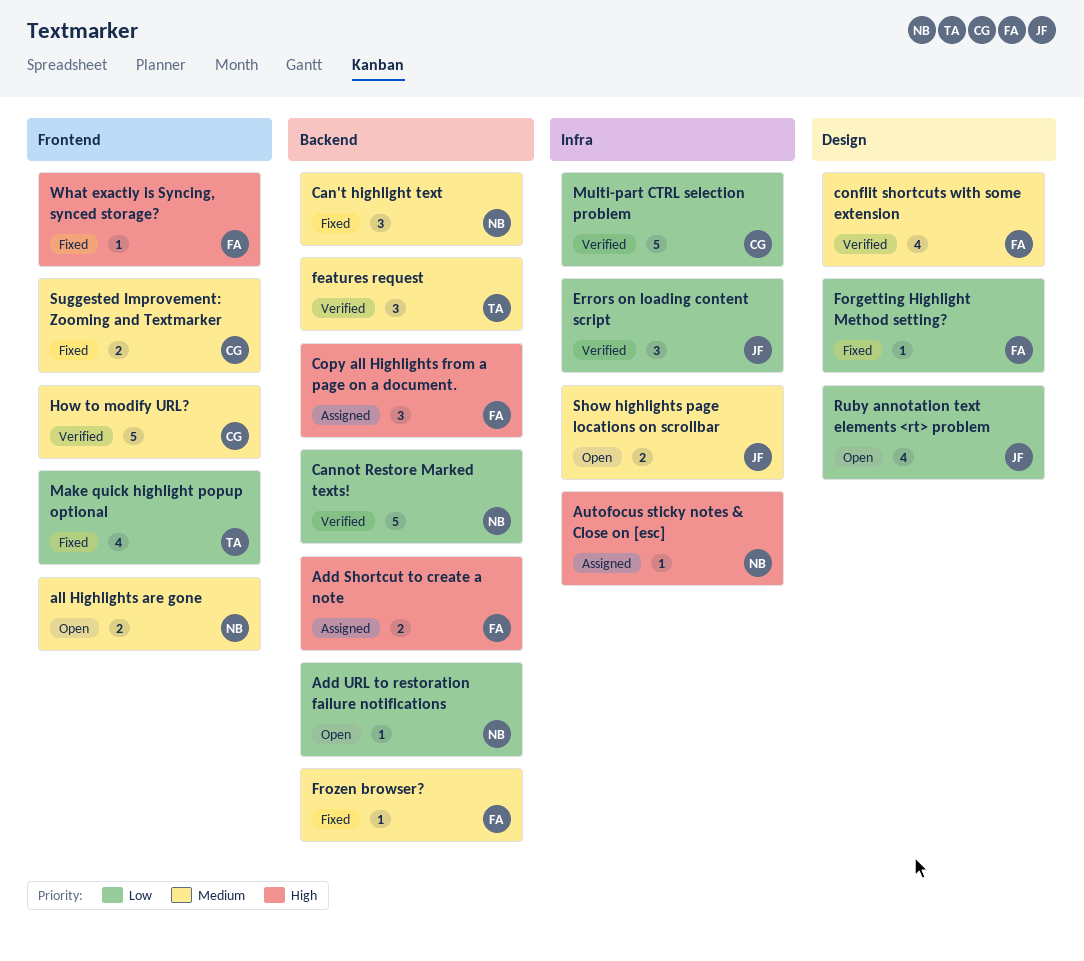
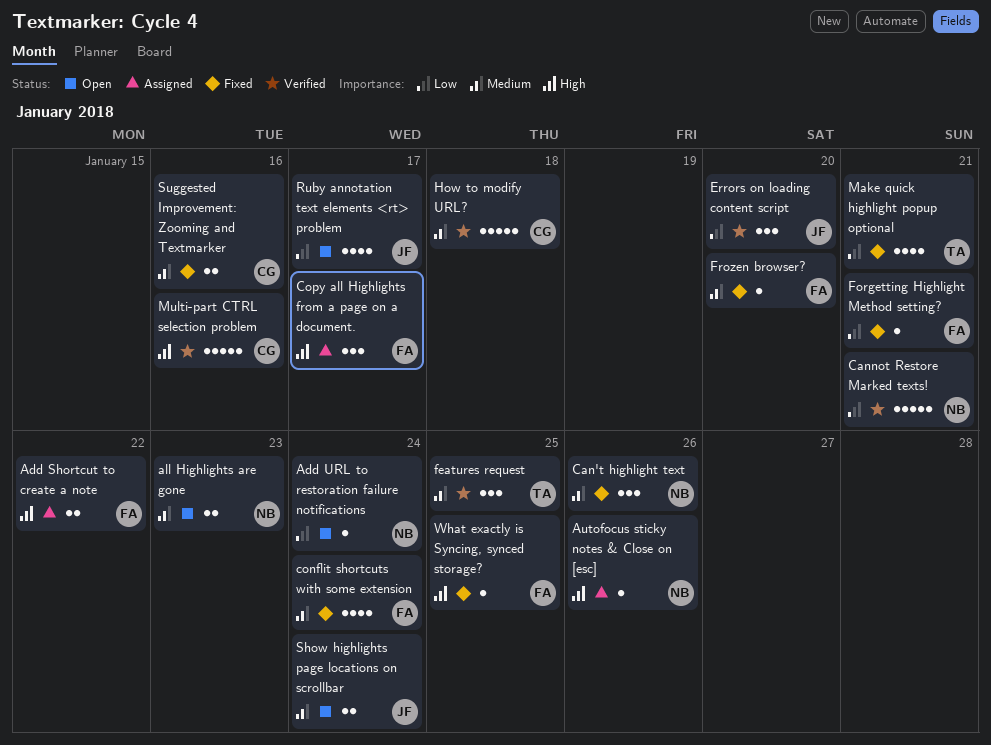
conflit shortcuts with some extension, status: Verified -> Fixed
Multi-part CTRL selection problem, priority: Low -> High

